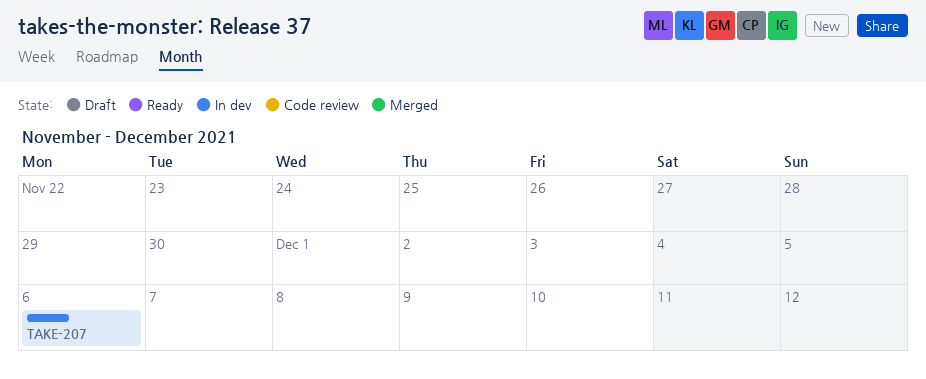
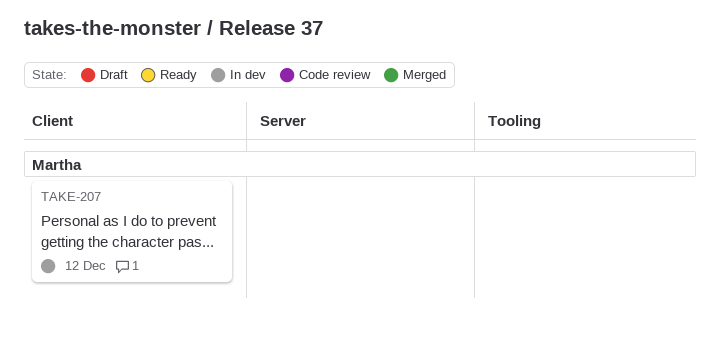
TAKE-207, due: Dec 6 -> Dec 12

